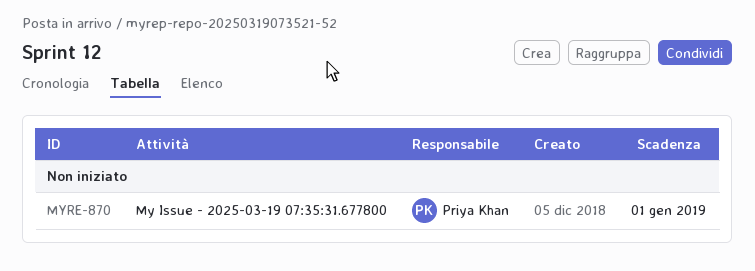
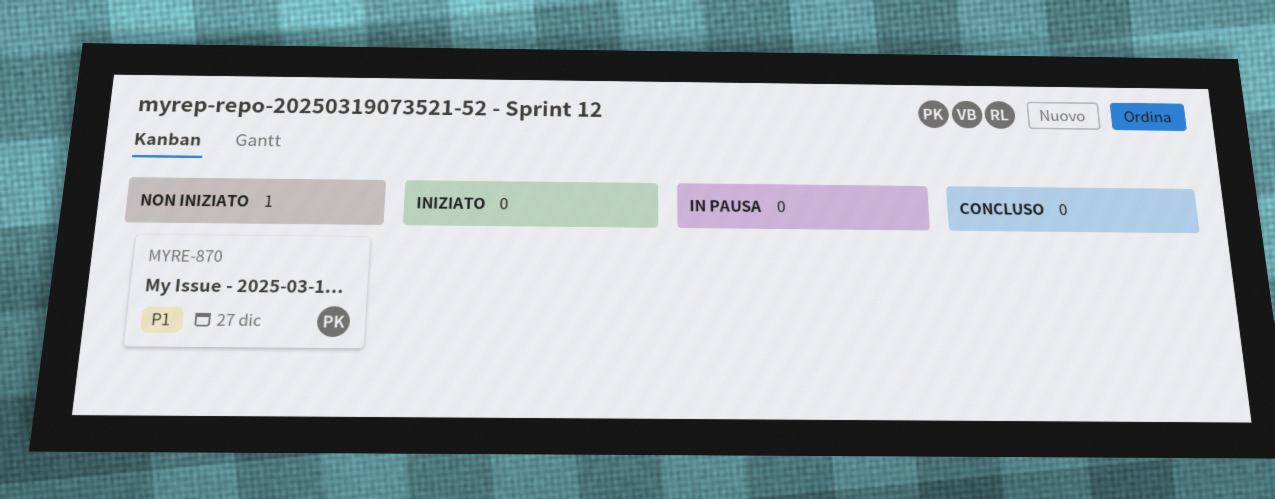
MYRE-870, due: Jan 1 -> Dec 27

